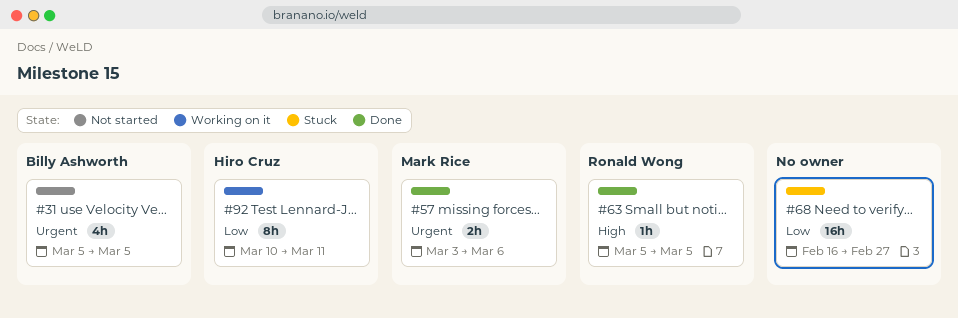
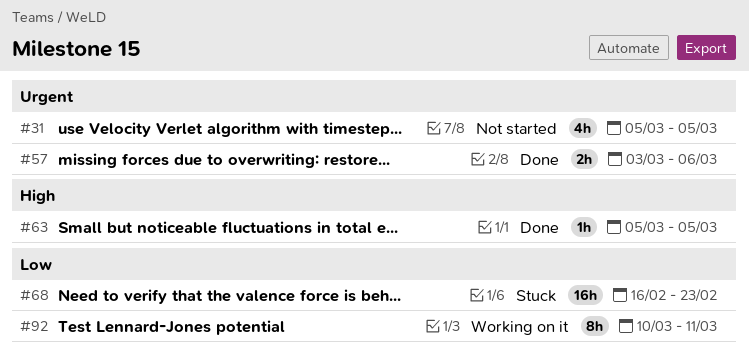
#68, due: Feb 27 -> Feb 23

